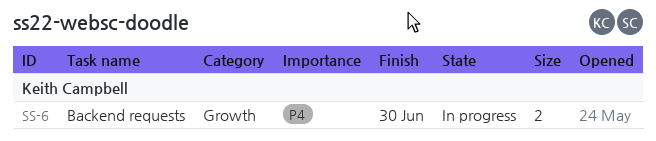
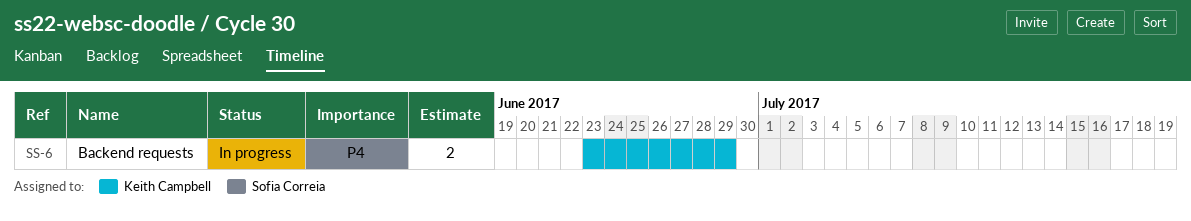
SS-6, due: Jun 30 -> Jun 29

